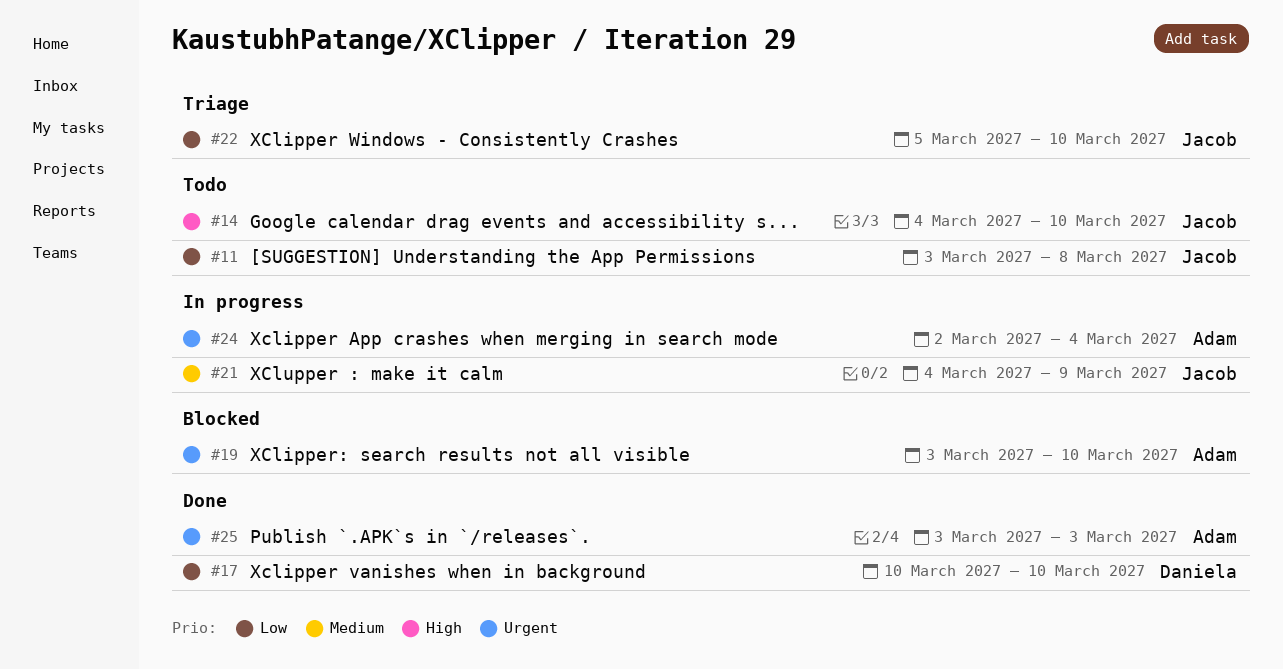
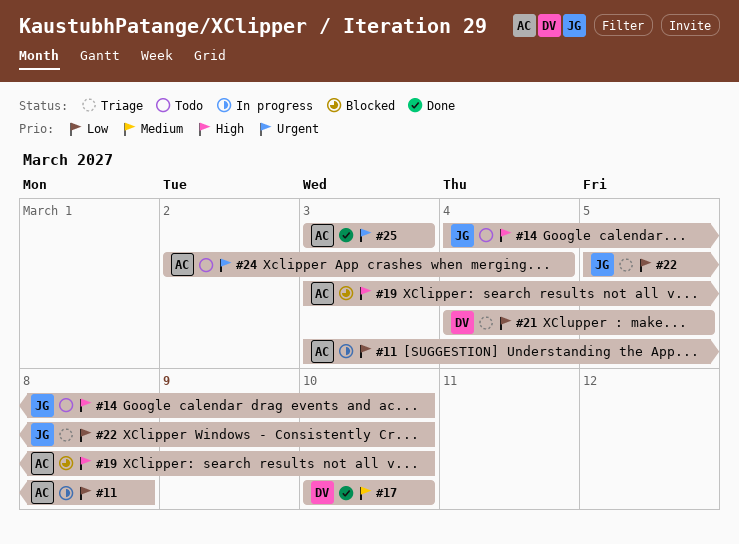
#11, status: Todo -> In progress
#11, owner: Jacob -> Adam
#17, priority: Low -> Medium
#19, priority: Urgent -> High
#21, status: In progress -> Triage
#21, owner: Jacob -> Daniela
#21, priority: Medium -> Low
#21, due: Mar 9 -> Mar 5
#24, status: In progress -> Todo

